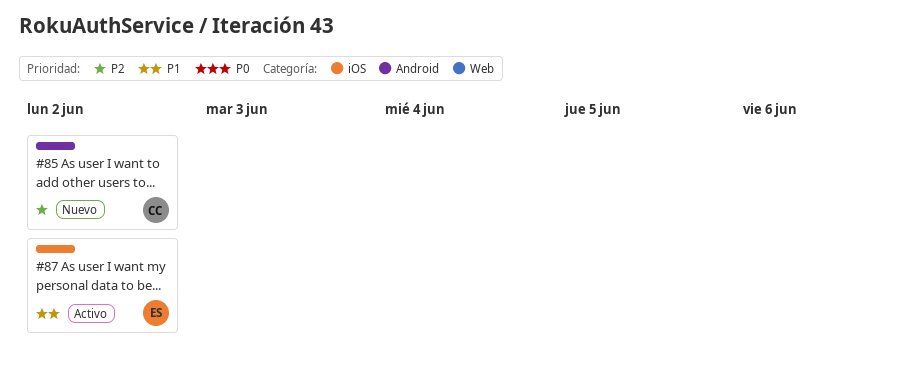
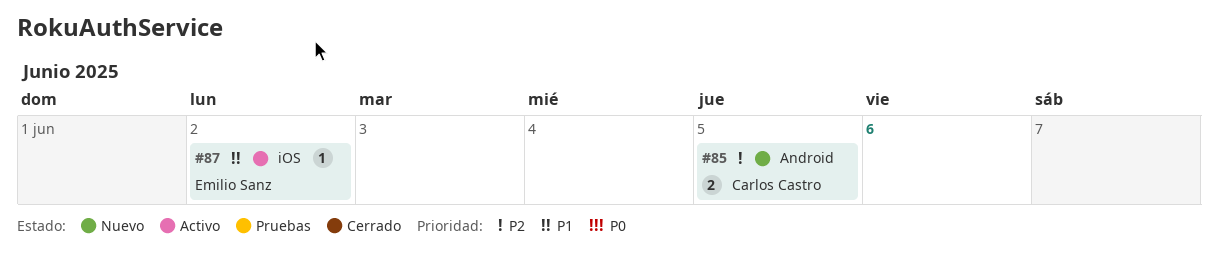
#85, due: Jun 2 -> Jun 5

